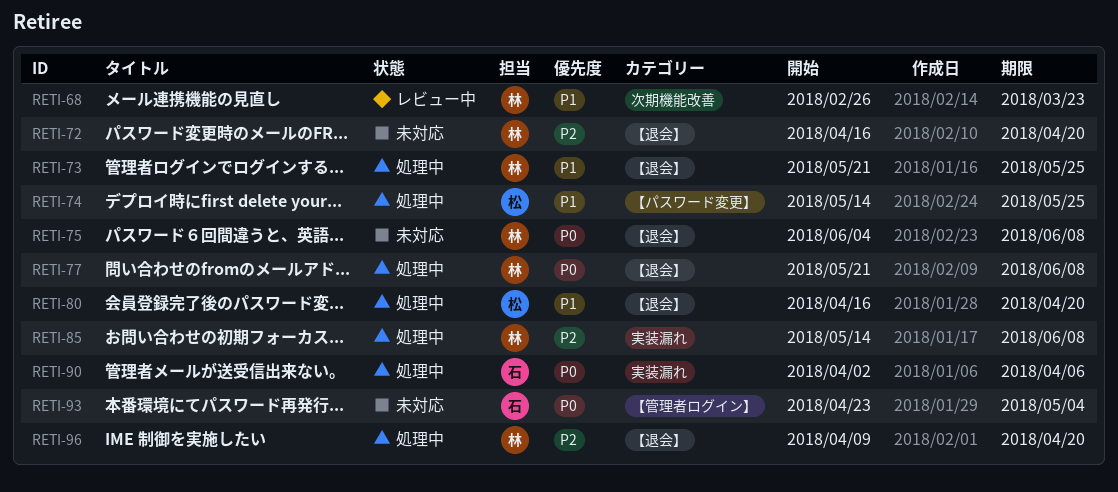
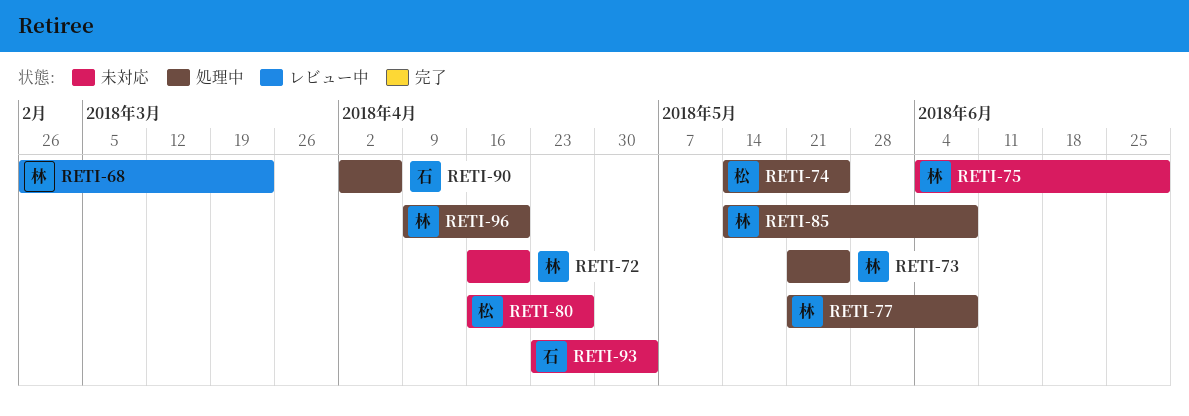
RETI-75, due: Jun 8 -> Jun 29
RETI-80, status: 処理中 -> 未対応
RETI-80, due: Apr 20 -> Apr 27

